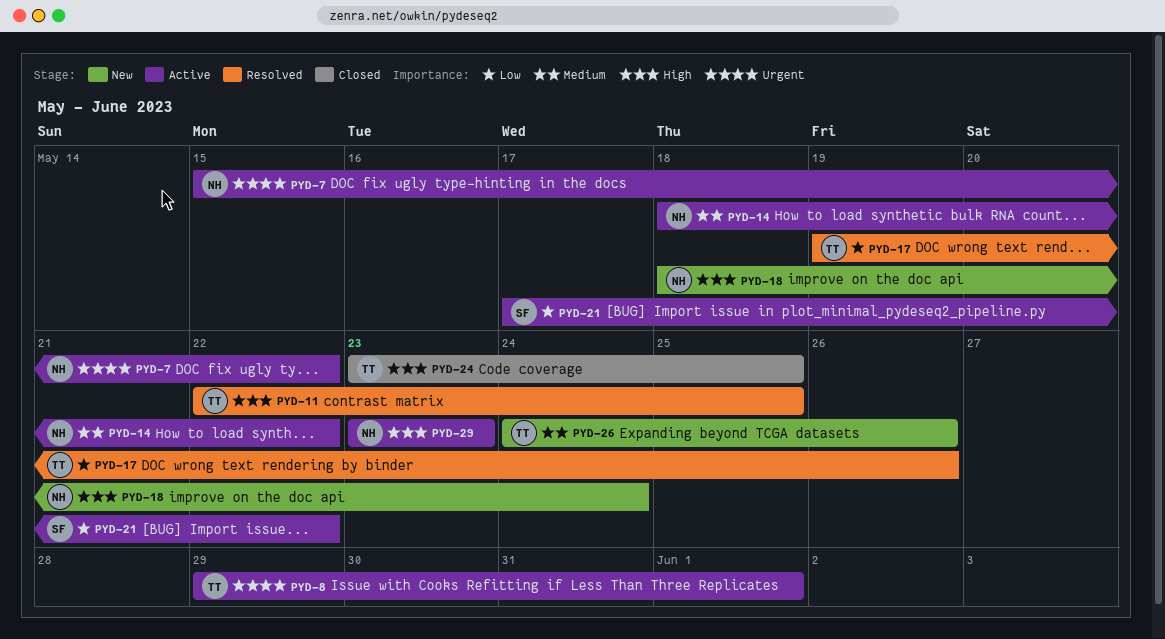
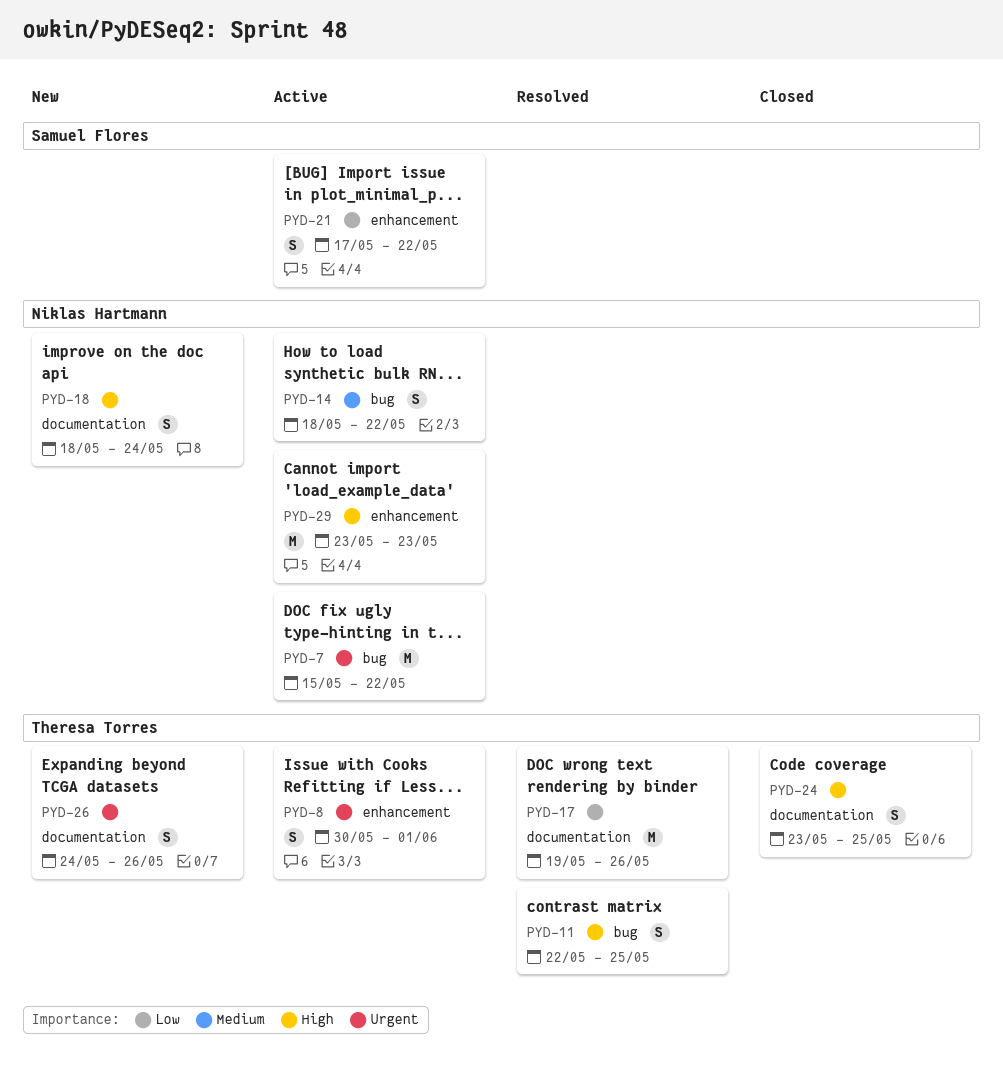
PYD-8, start: May 29 -> May 30
PYD-26, priority: Medium -> Urgent

